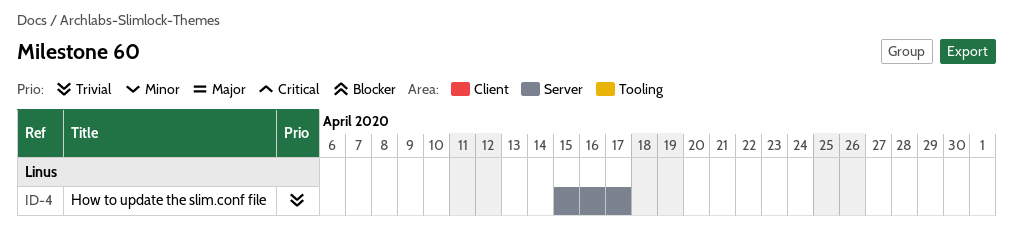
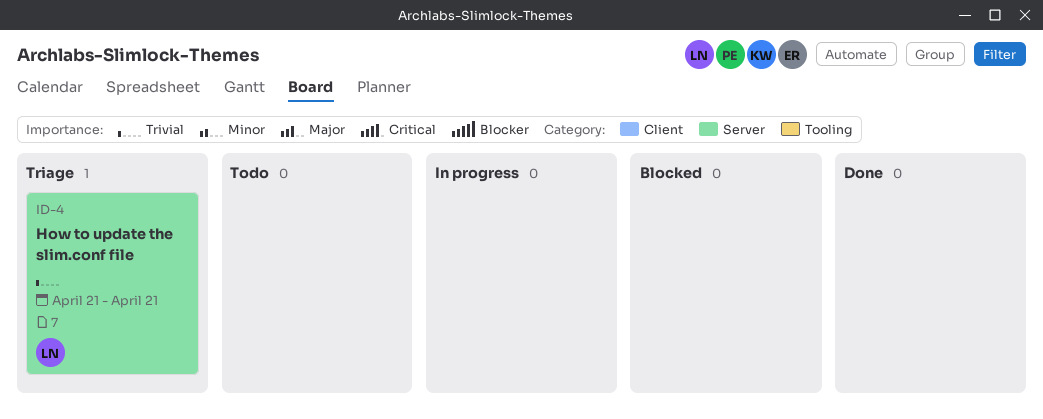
ID-4, start: Apr 15 -> Apr 21
ID-4, due: Apr 17 -> Apr 21

